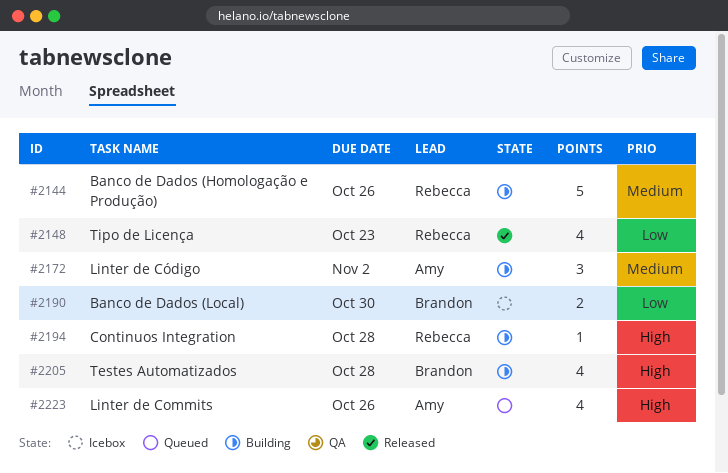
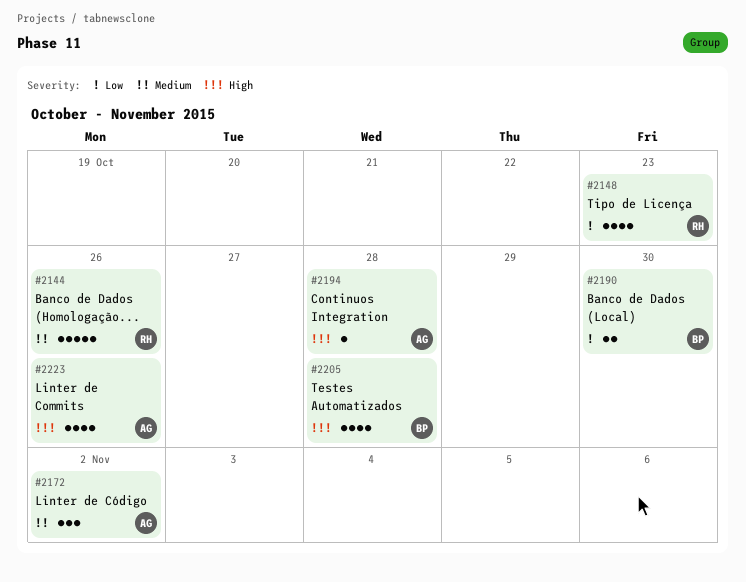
#2194, owner: Rebecca -> Amy

